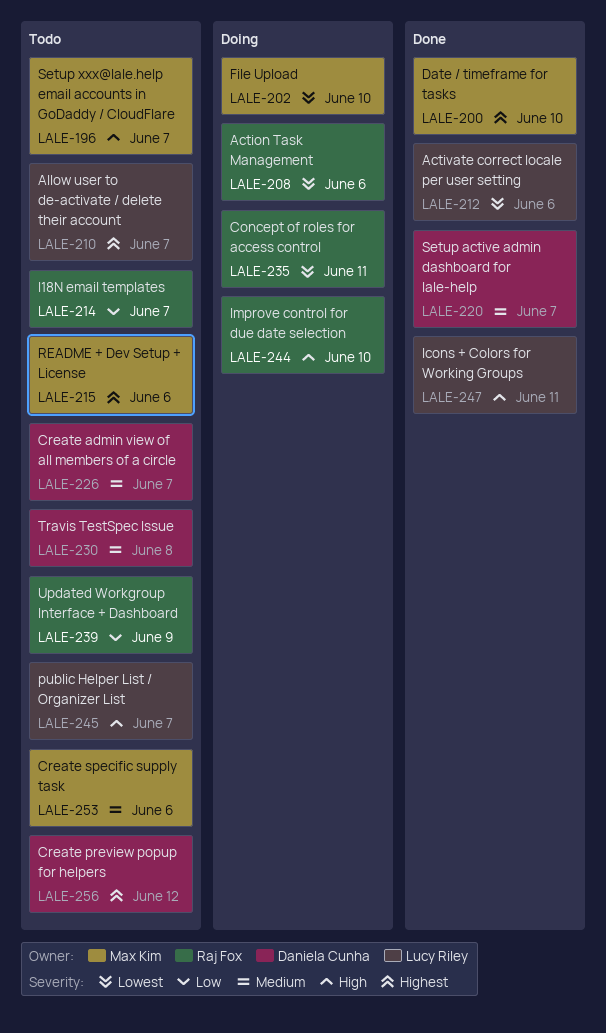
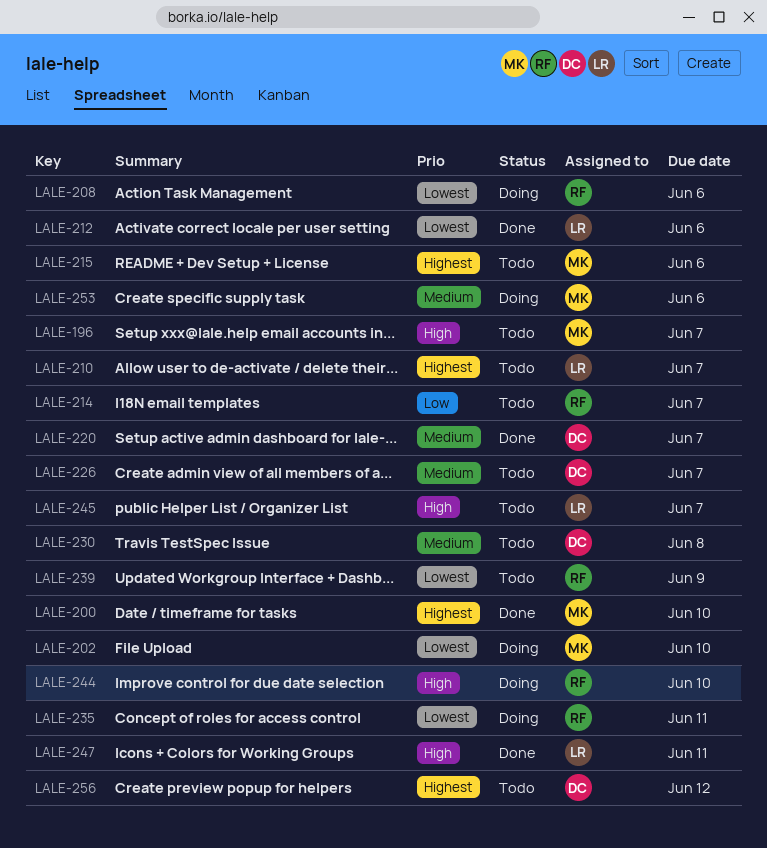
LALE-239, priority: Low -> Lowest
LALE-253, status: Todo -> Doing

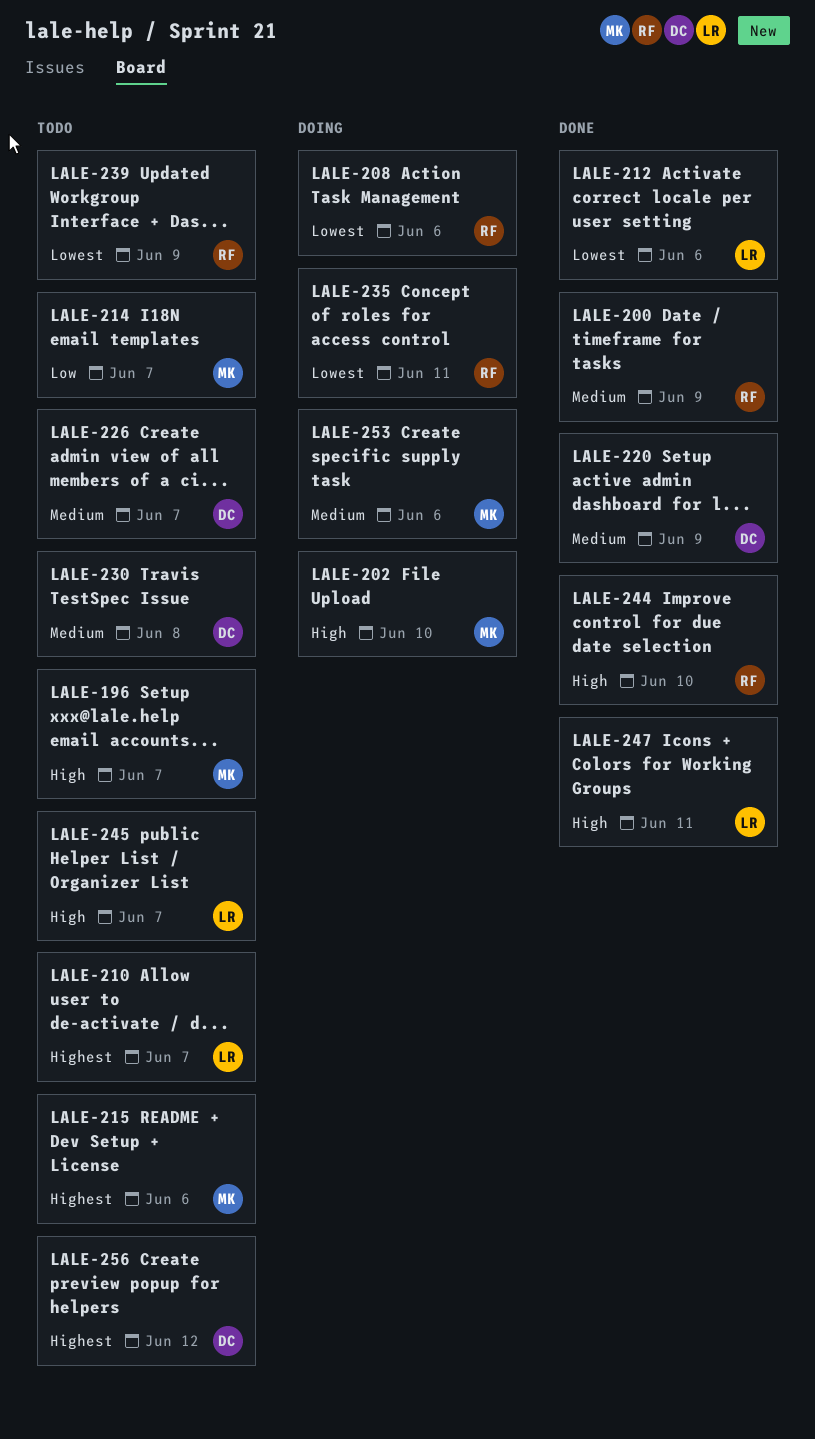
LALE-200, owner: MK -> RF
LALE-200, priority: Highest -> Medium
LALE-200, due: Jun 10 -> Jun 9
LALE-202, priority: Lowest -> High
LALE-214, owner: RF -> MK
LALE-220, due: Jun 7 -> Jun 9
LALE-244, status: Doing -> Done

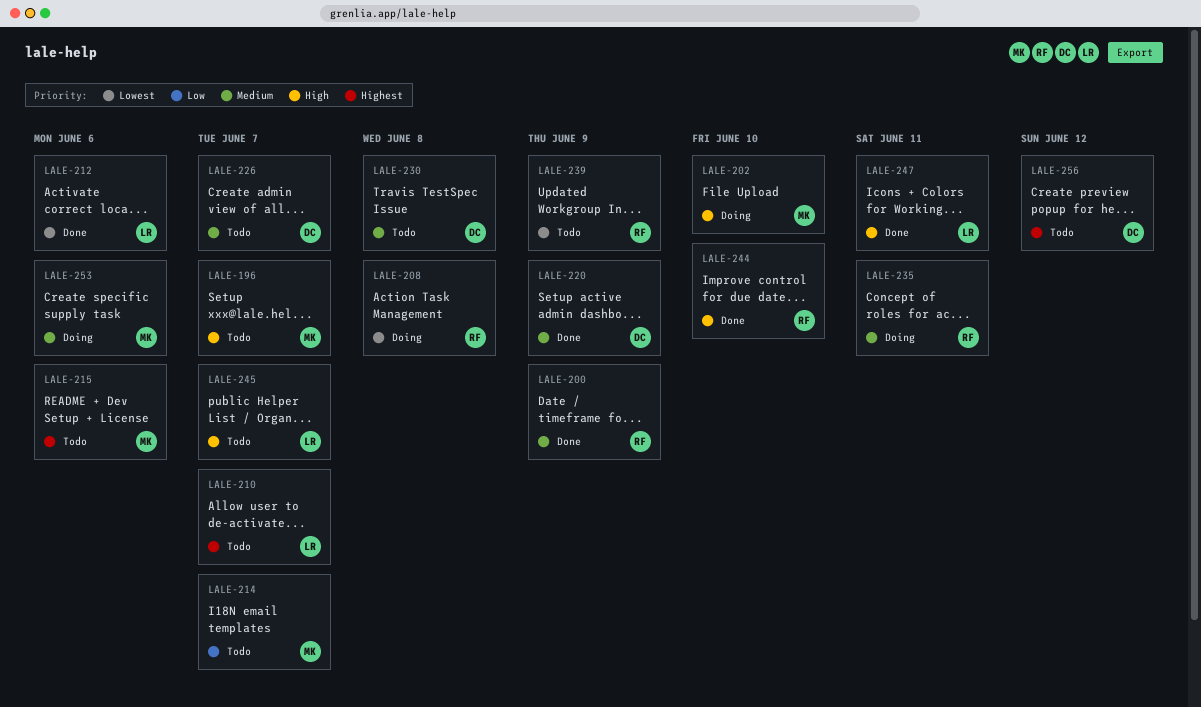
LALE-208, due: Jun 6 -> Jun 8
LALE-235, priority: Lowest -> Medium

